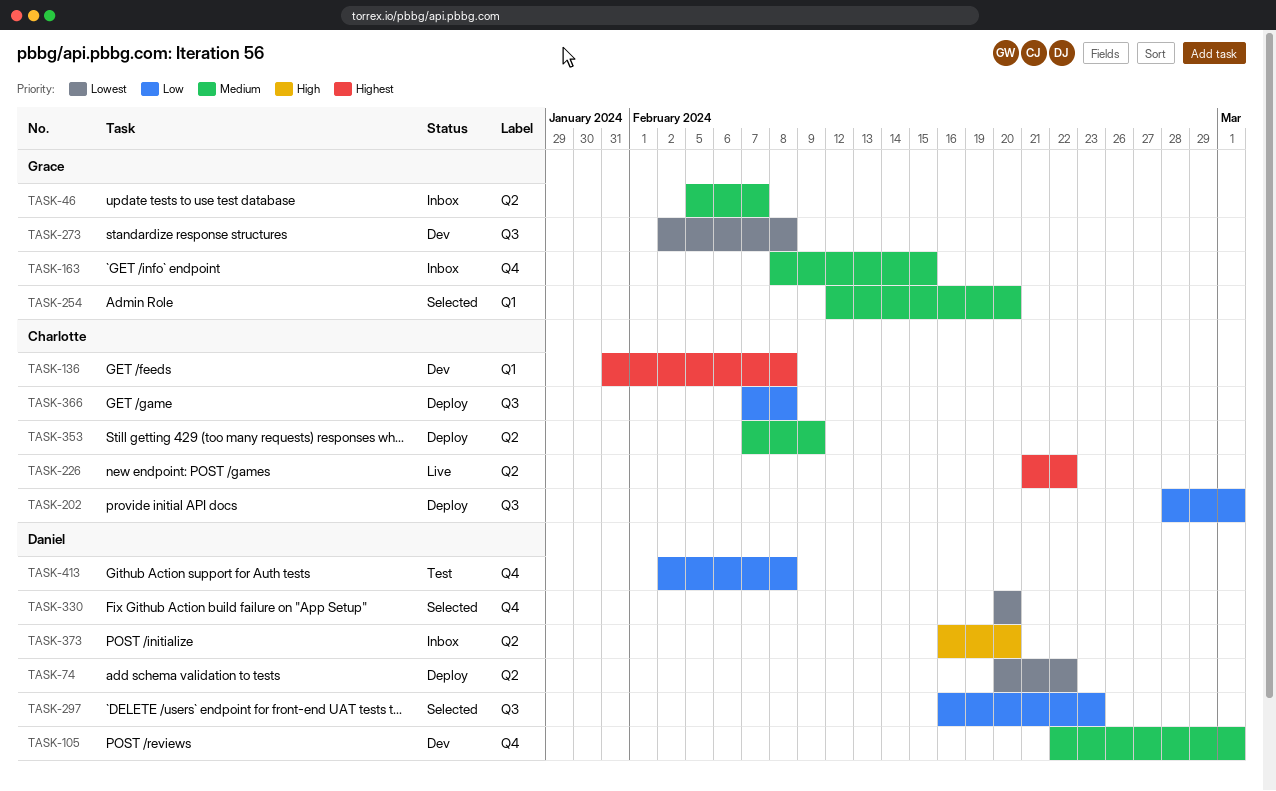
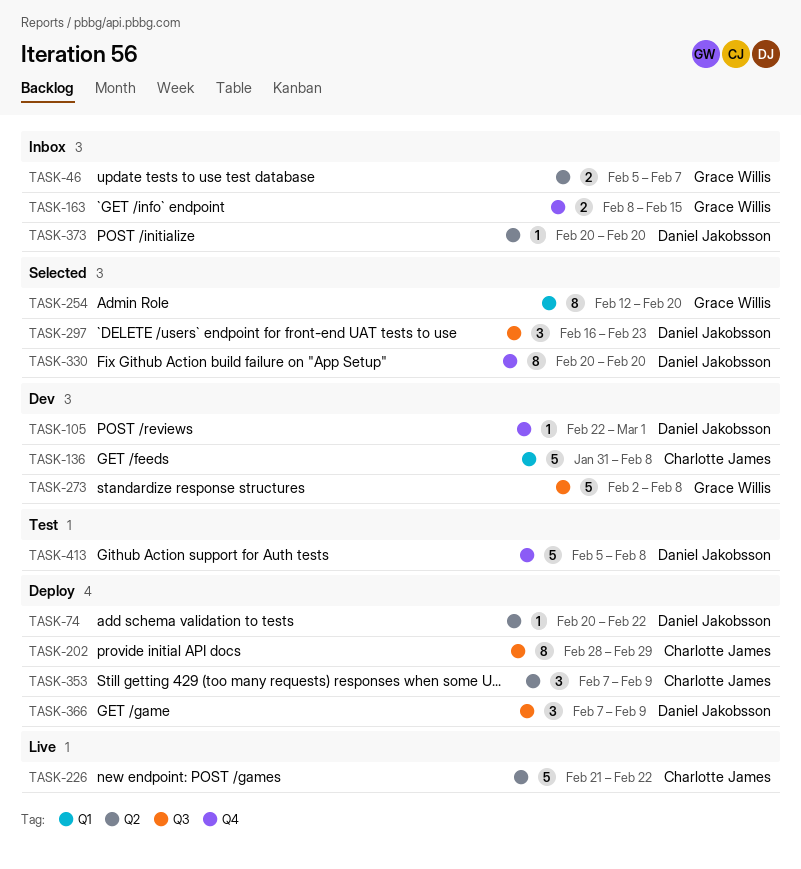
TASK-202, due: Mar 1 -> Feb 29
TASK-366, owner: Charlotte James -> Daniel Jakobsson
TASK-366, due: Feb 8 -> Feb 9
TASK-373, start: Feb 16 -> Feb 20
TASK-413, start: Feb 2 -> Feb 5

